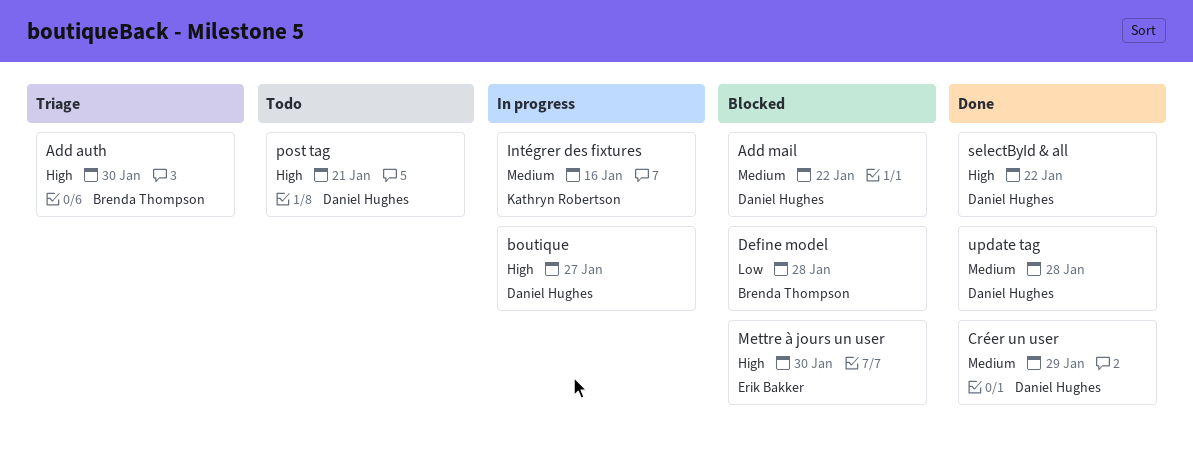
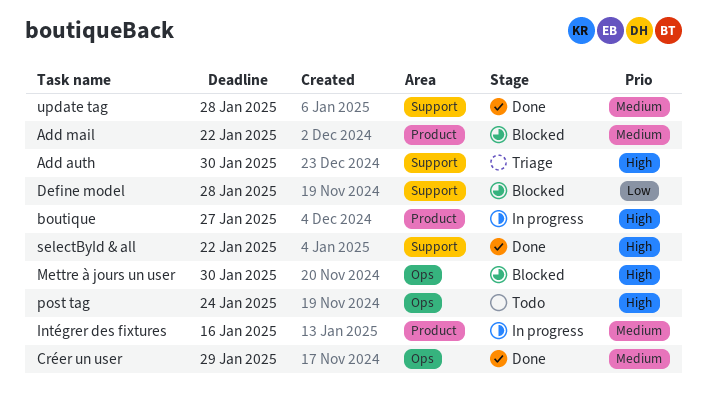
post tag, due: Jan 21 -> Jan 24

